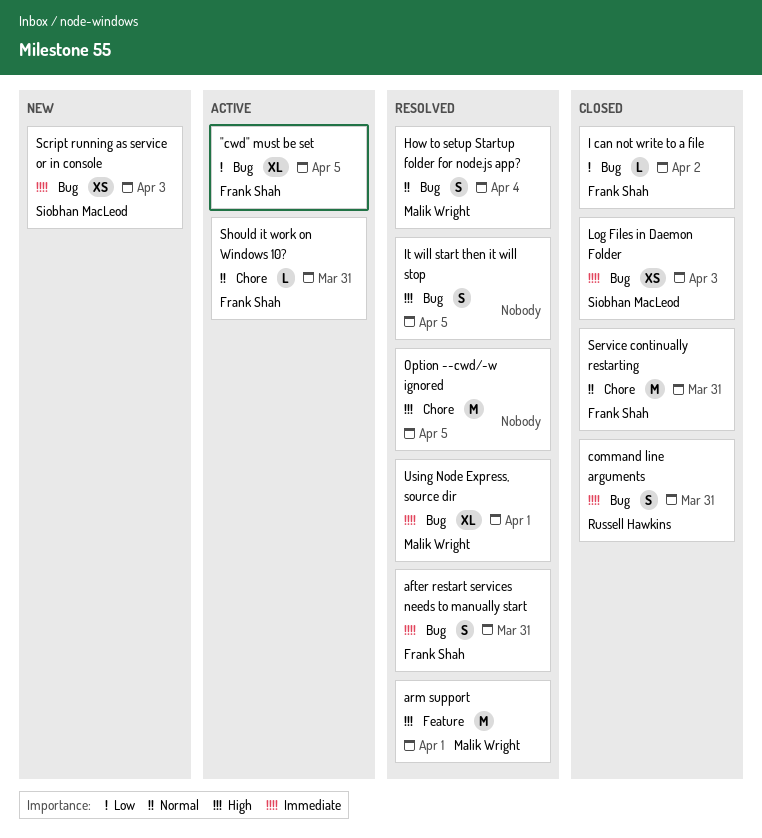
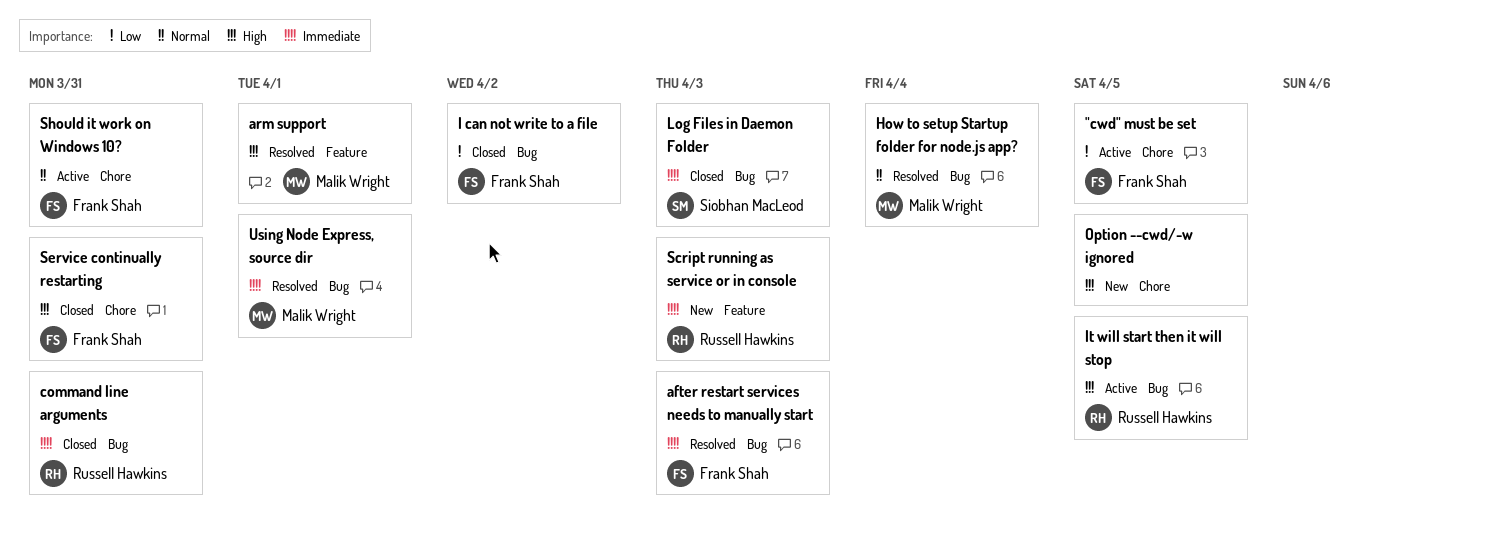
"cwd" must be set, label: Bug -> Chore
after restart services needs to manually start, due: Mar 31 -> Apr 3
It will start then it will stop, status: Resolved -> Active
It will start then it will stop, owner: none -> Russell Hawkins
Option --cwd/-w ignored, status: Resolved -> New
Script running as service or in console, owner: Siobhan MacLeod -> Russell Hawkins
Script running as service or in console, label: Bug -> Feature
Service continually restarting, priority: Normal -> High

